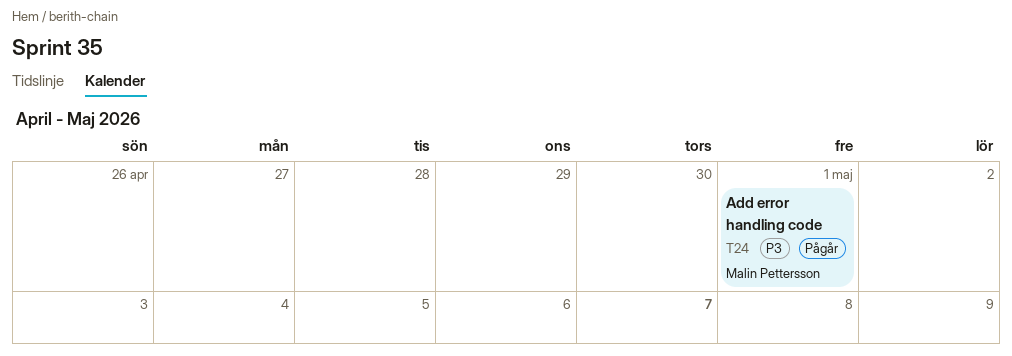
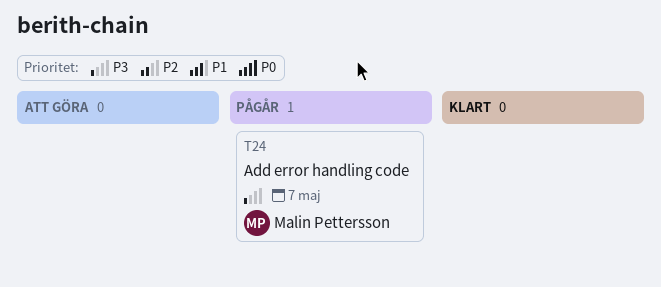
T24, due: May 1 -> May 7

